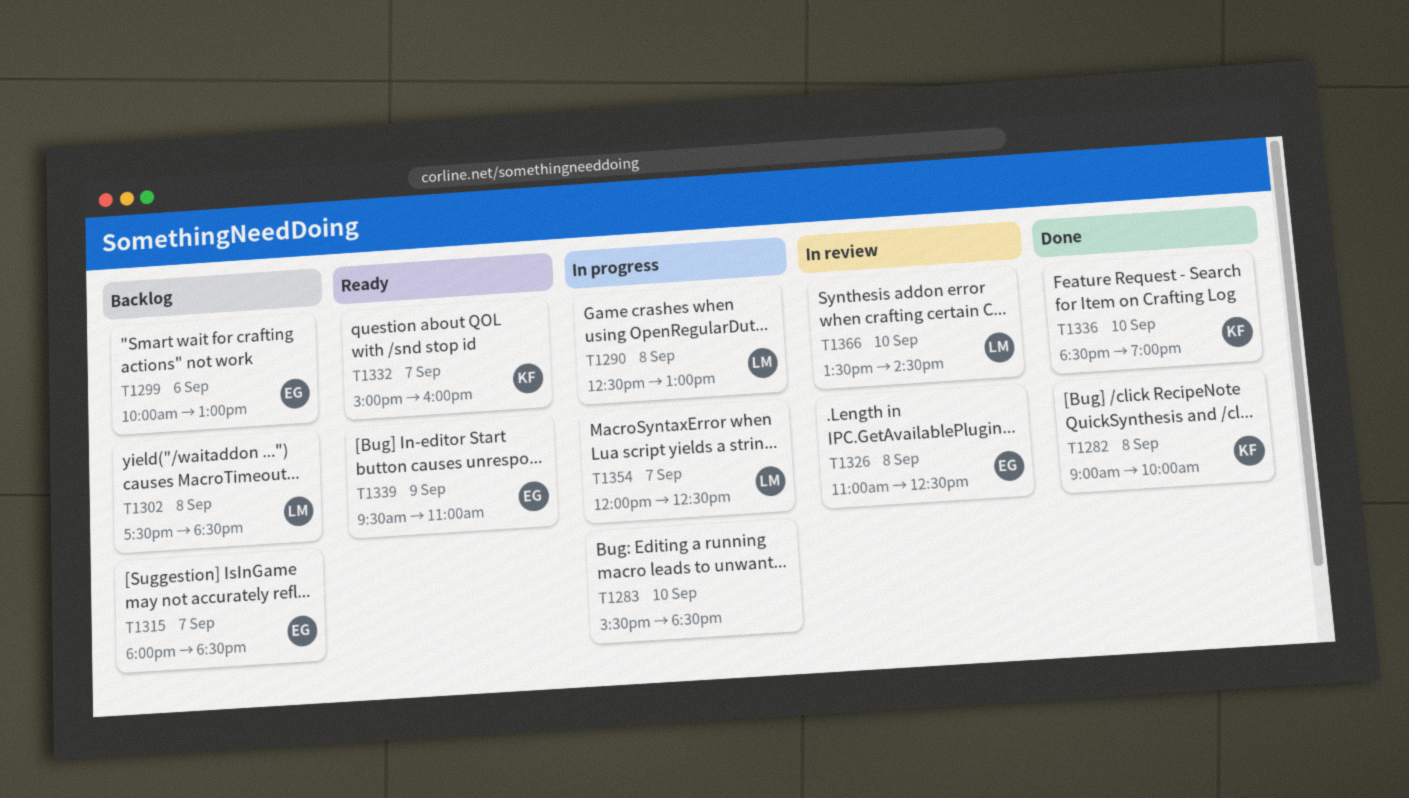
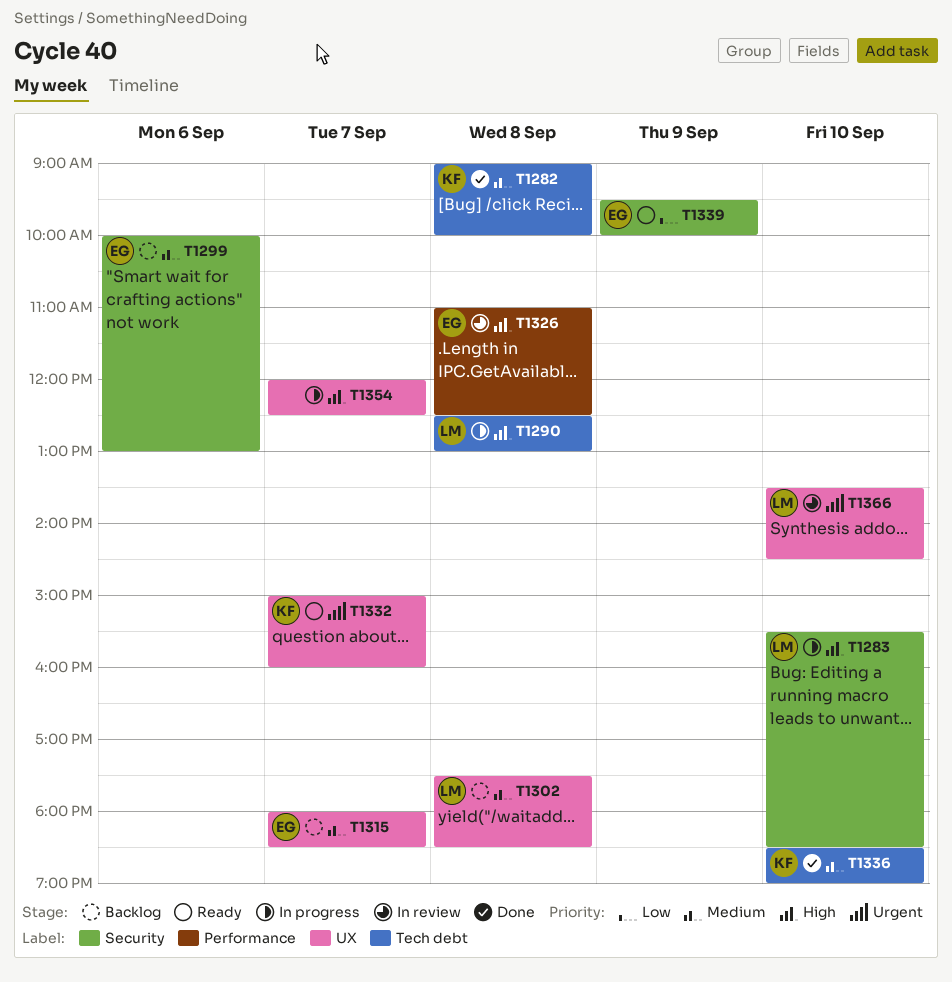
T1283, owner: none -> LM
T1339, ends: 11:00 -> 10:00
T1354, owner: LM -> none

